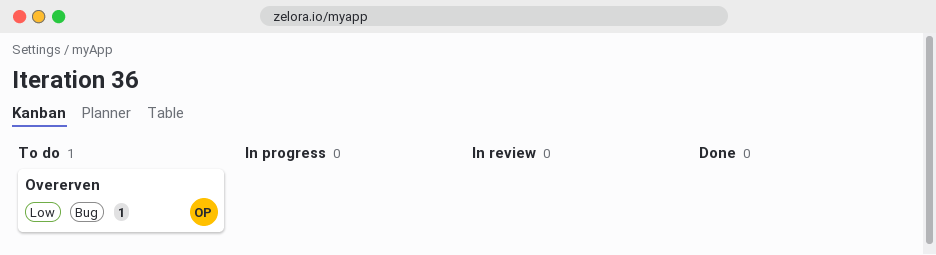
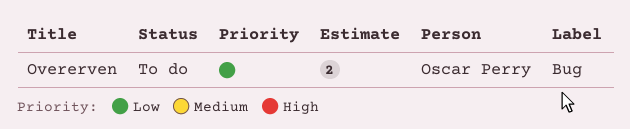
Overerven, estimate: 1 -> 2

